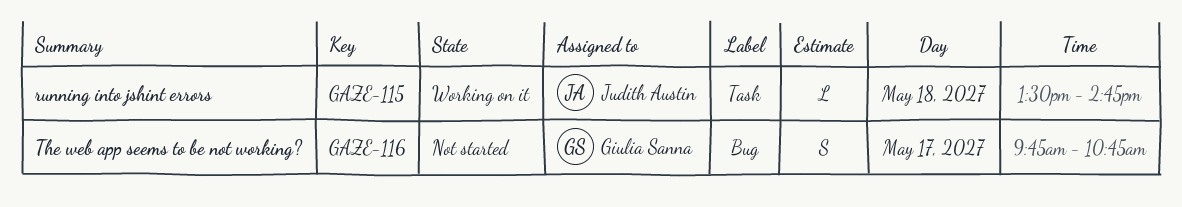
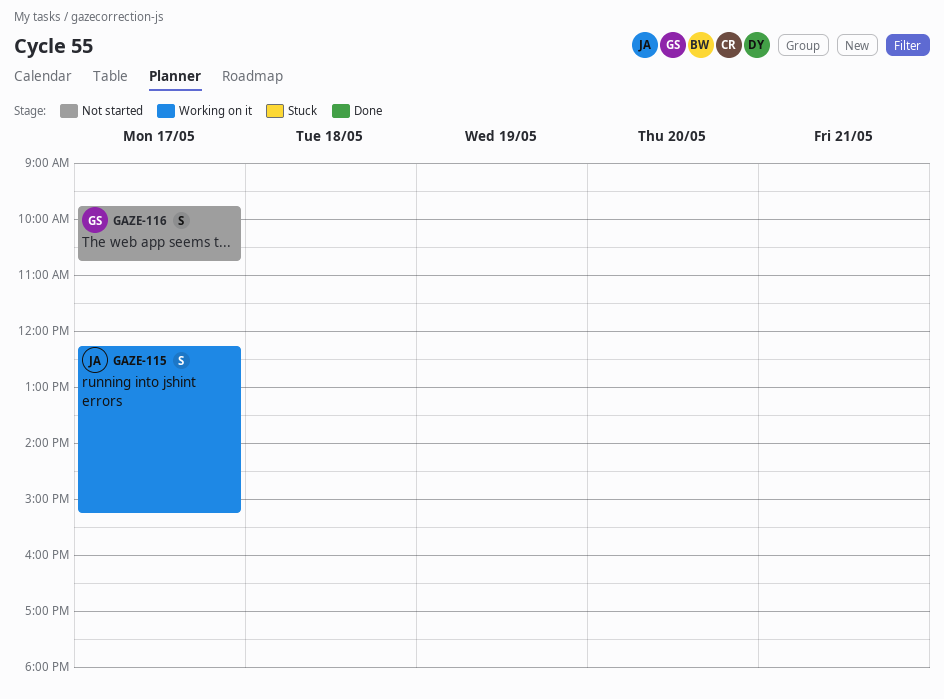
GAZE-115, estimate: L -> S
GAZE-115, day: May 18 -> May 17
GAZE-115, begins: 13:30 -> 12:15
GAZE-115, ends: 14:45 -> 15:15

